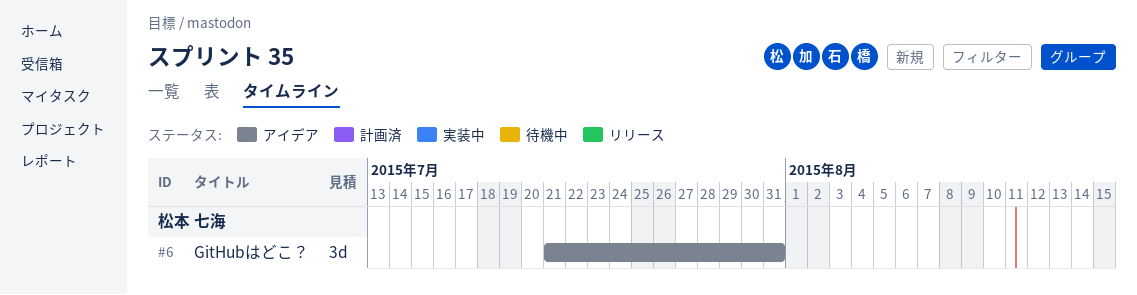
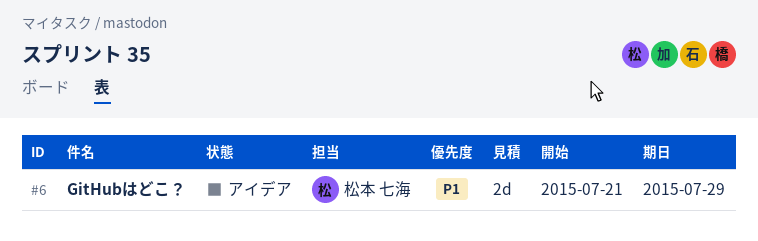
#6, estimate: 3d -> 2d
#6, due: Jul 31 -> Jul 29

